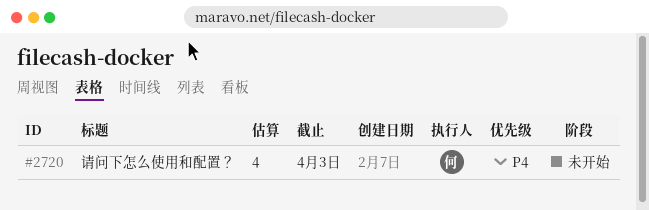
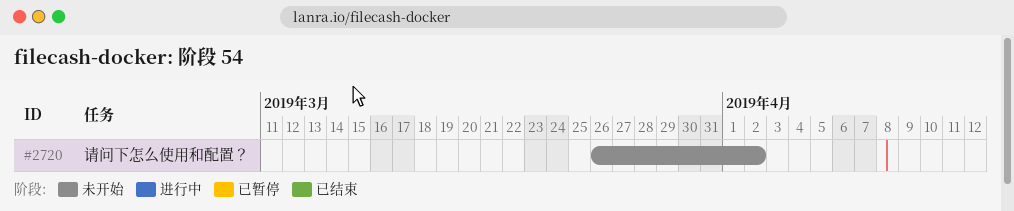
#2720, due: Apr 3 -> Apr 2

